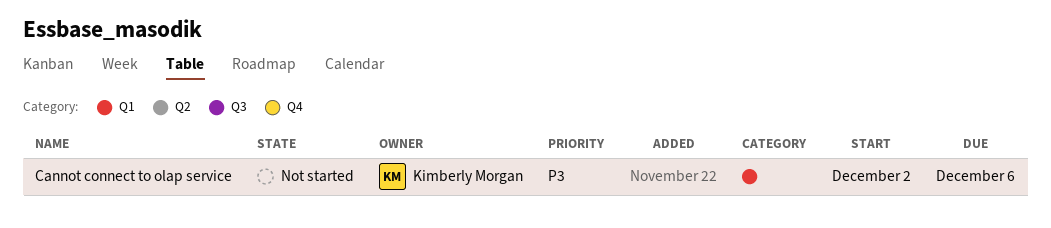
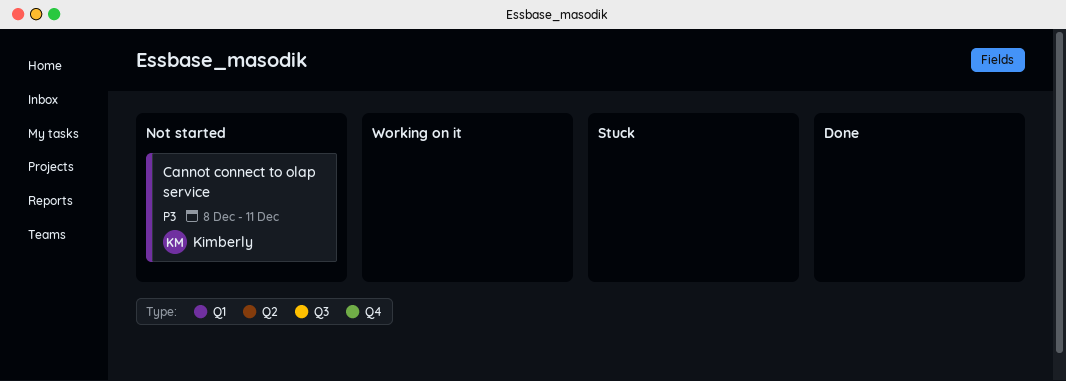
Cannot connect to olap service, start: Dec 2 -> Dec 8
Cannot connect to olap service, due: Dec 6 -> Dec 11

